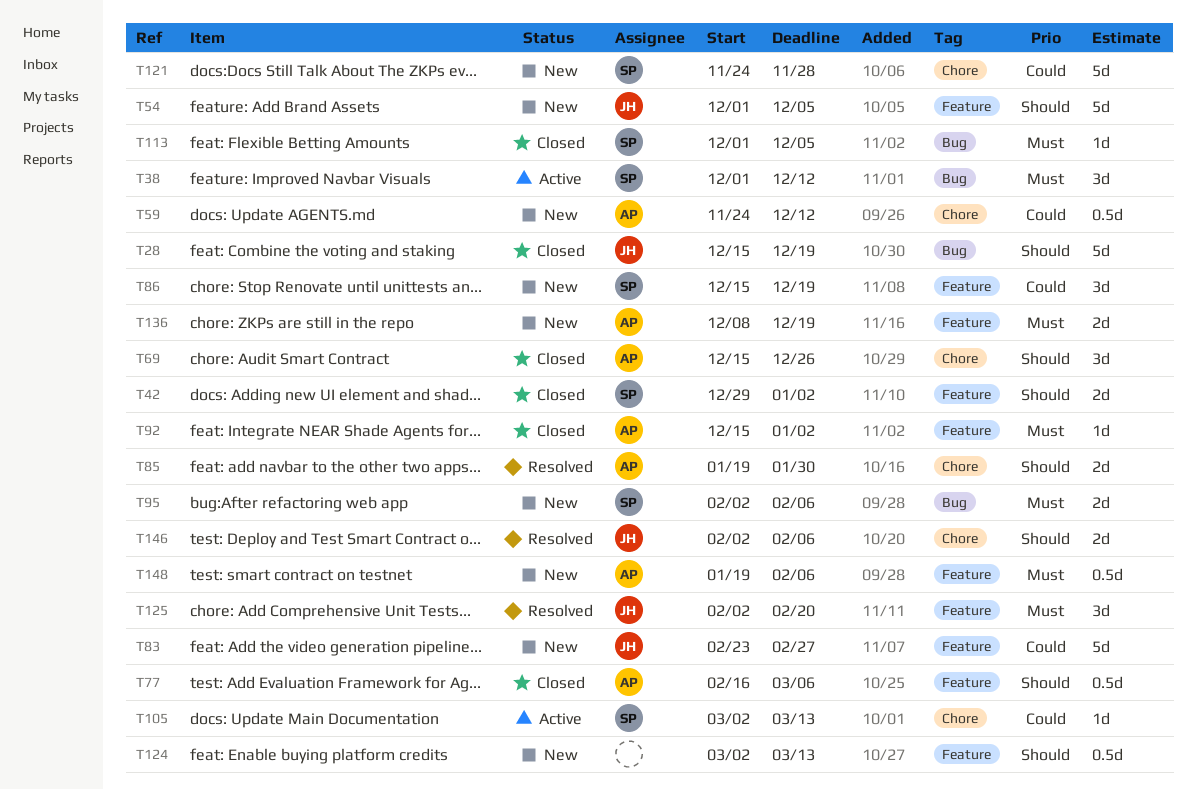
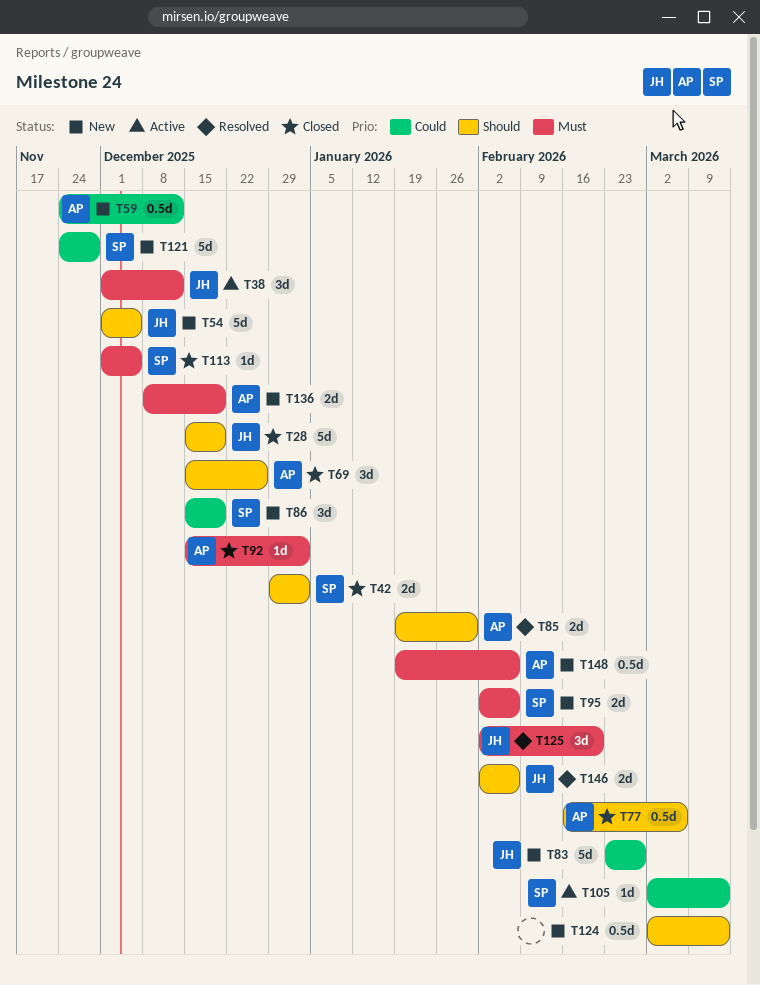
T38, owner: SP -> JH

